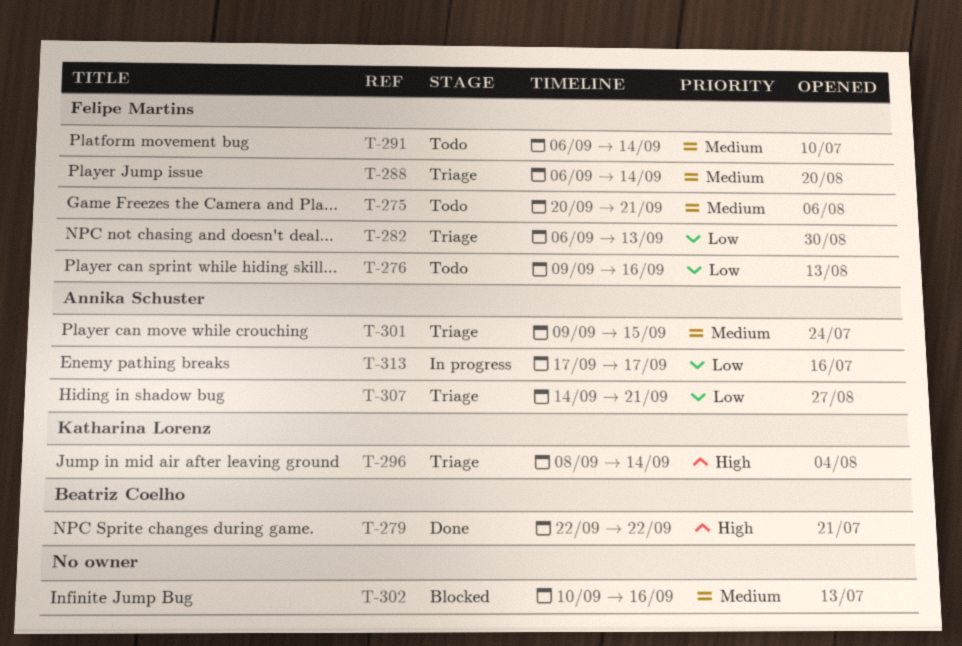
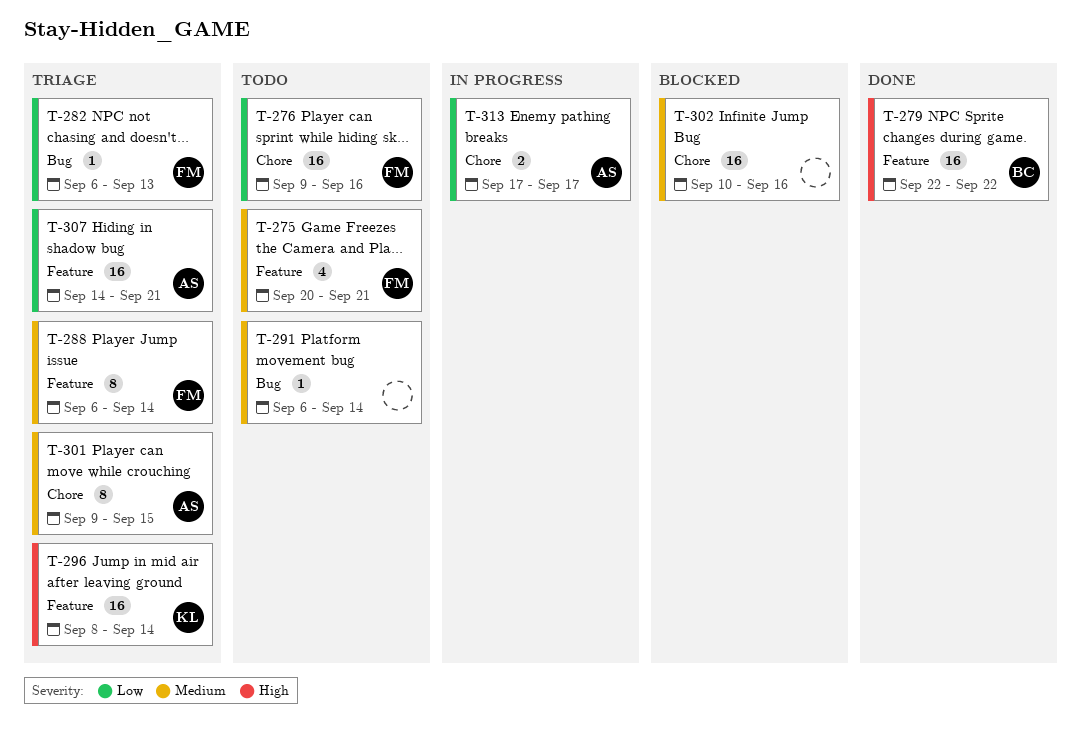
T-291, owner: Felipe Martins -> none

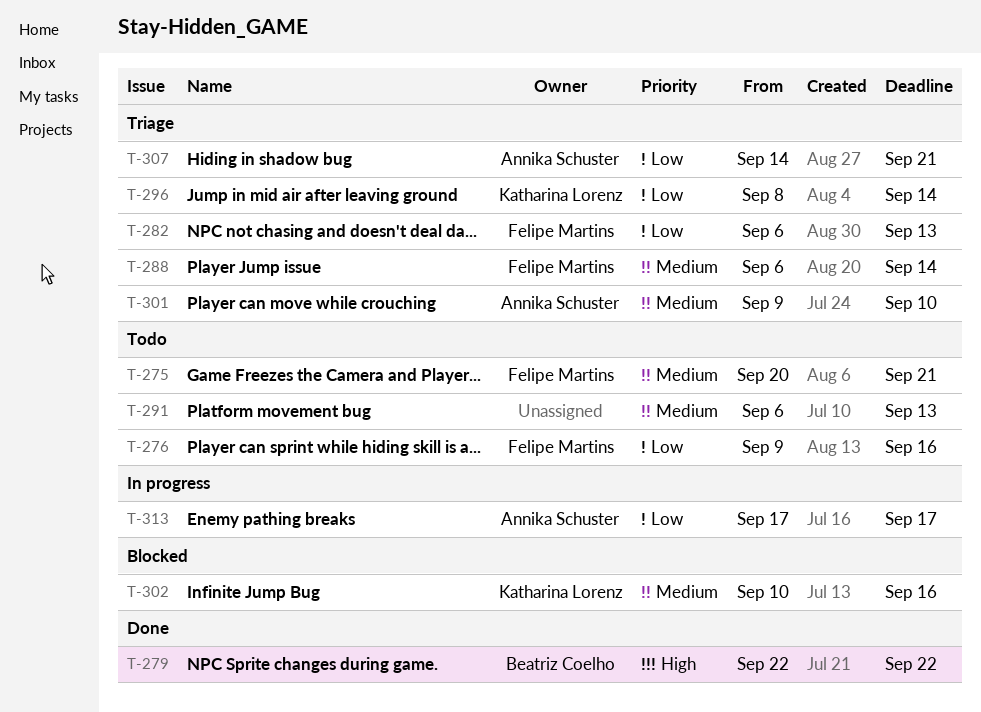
T-291, due: Sep 14 -> Sep 13
T-296, priority: High -> Low
T-301, due: Sep 15 -> Sep 10
T-302, owner: none -> Katharina Lorenz

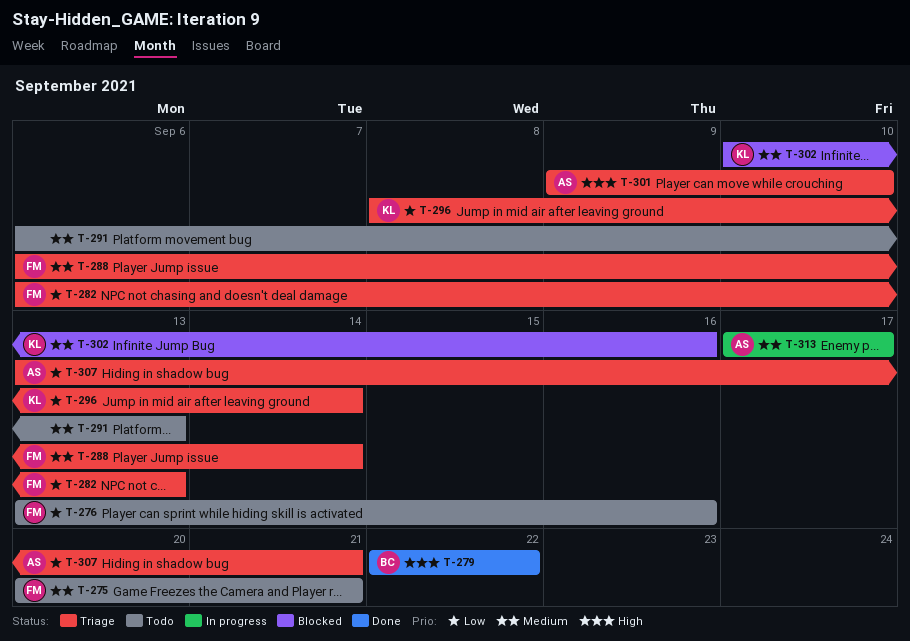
T-276, start: Sep 9 -> Sep 13
T-301, priority: Medium -> High
T-307, start: Sep 14 -> Sep 13
T-313, priority: Low -> Medium

